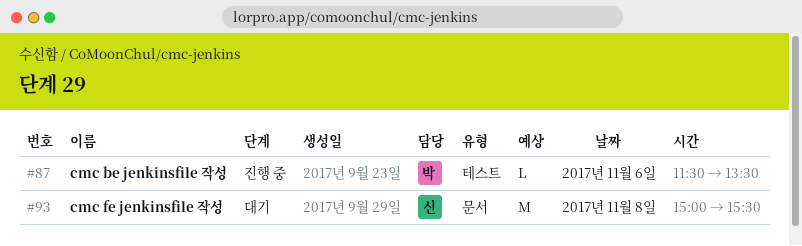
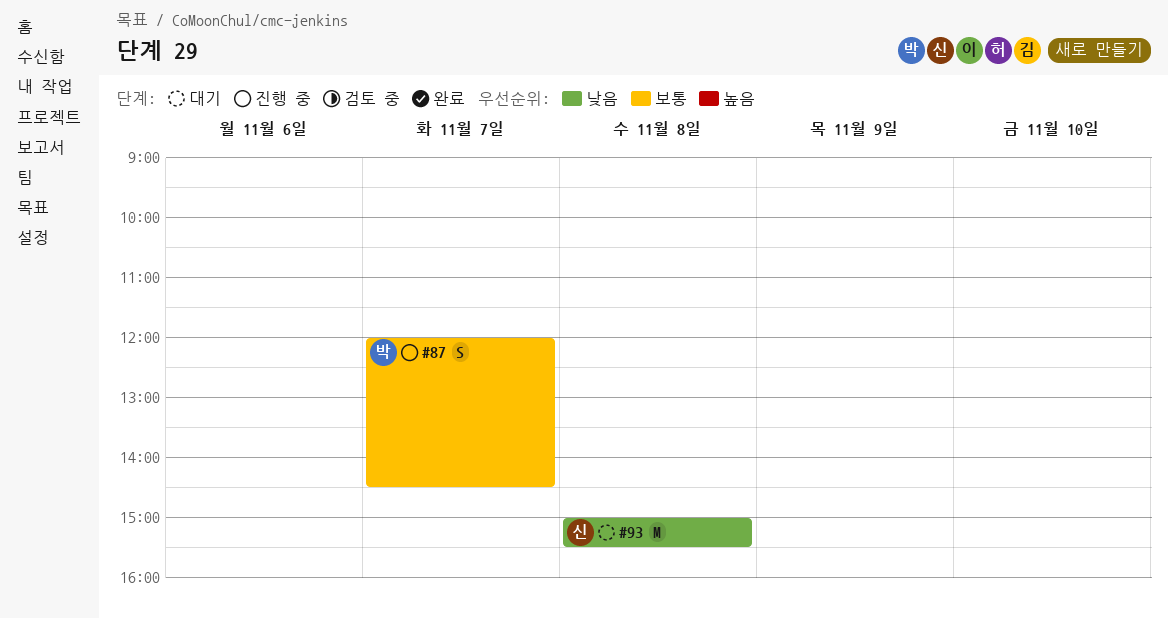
#87, estimate: L -> S
#87, day: Nov 6 -> Nov 7
#87, begins: 11:30 -> 12:00
#87, ends: 13:30 -> 14:30

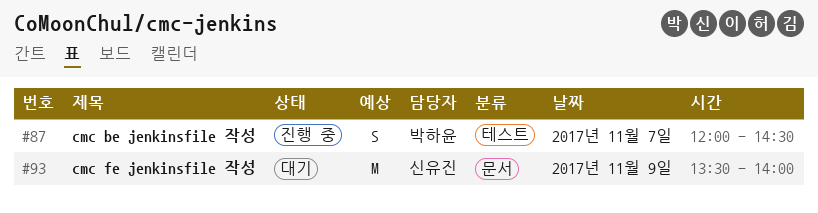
#93, day: Nov 8 -> Nov 9
#93, begins: 15:00 -> 13:30
#93, ends: 15:30 -> 14:00

